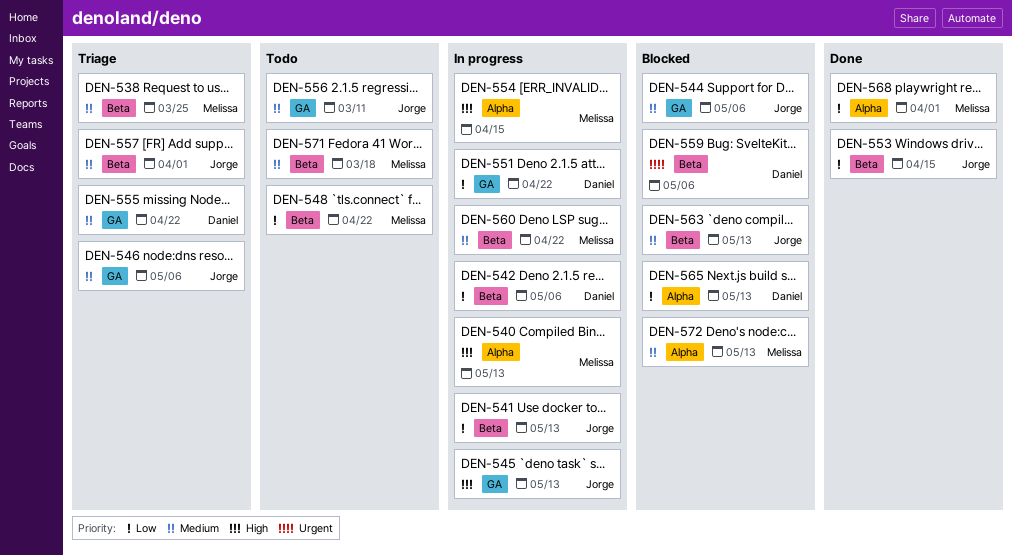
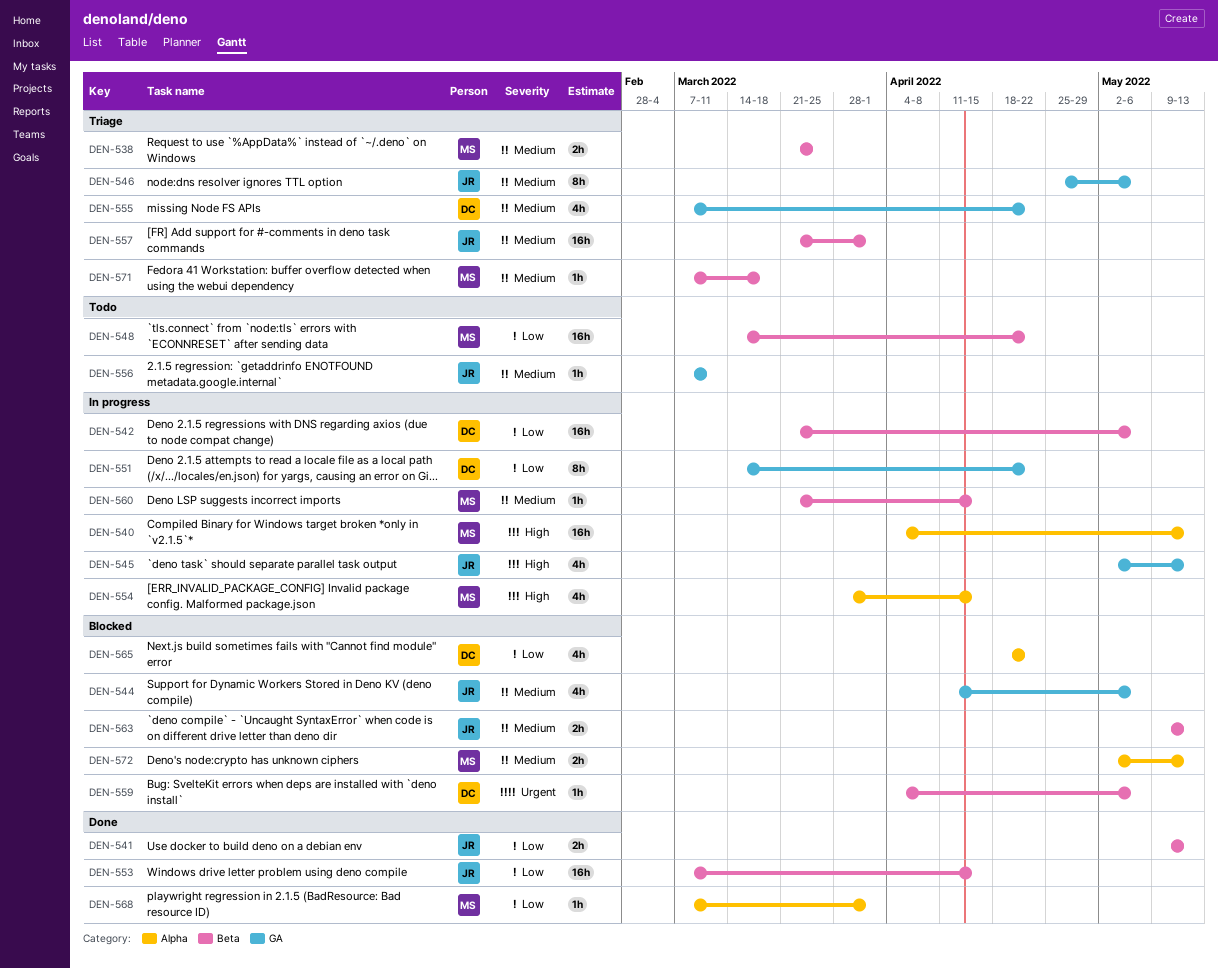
DEN-541, status: In progress -> Done
DEN-560, due: Apr 22 -> Apr 15
DEN-565, due: May 13 -> Apr 22
DEN-571, status: Todo -> Triage

